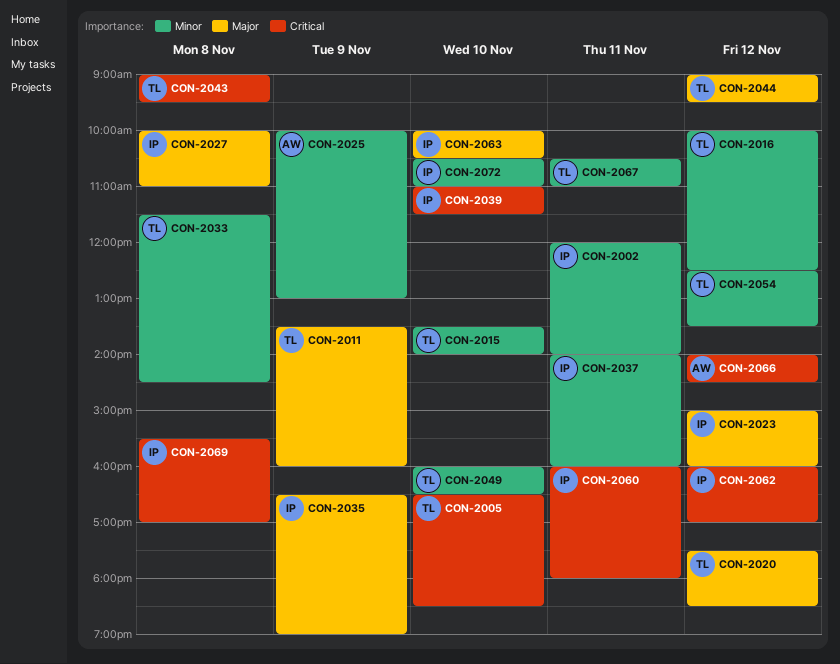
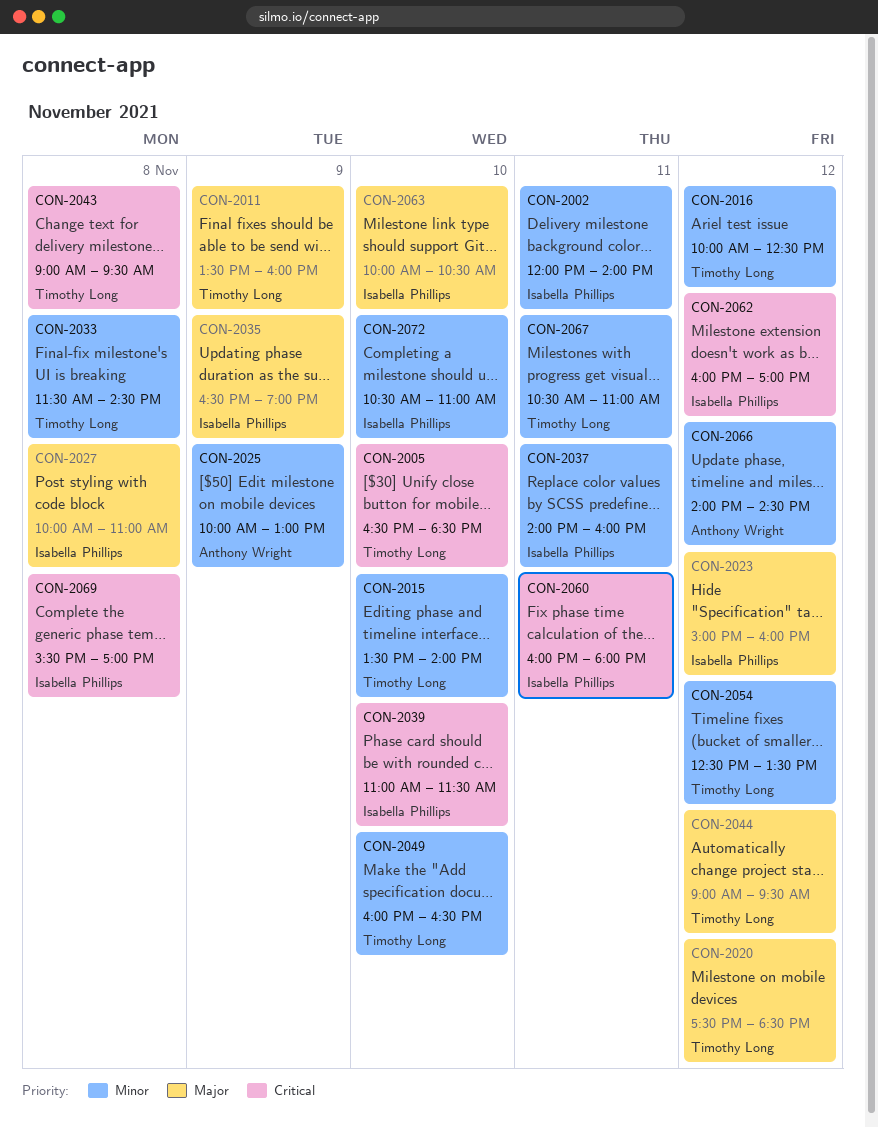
CON-2066, priority: Critical -> Minor

